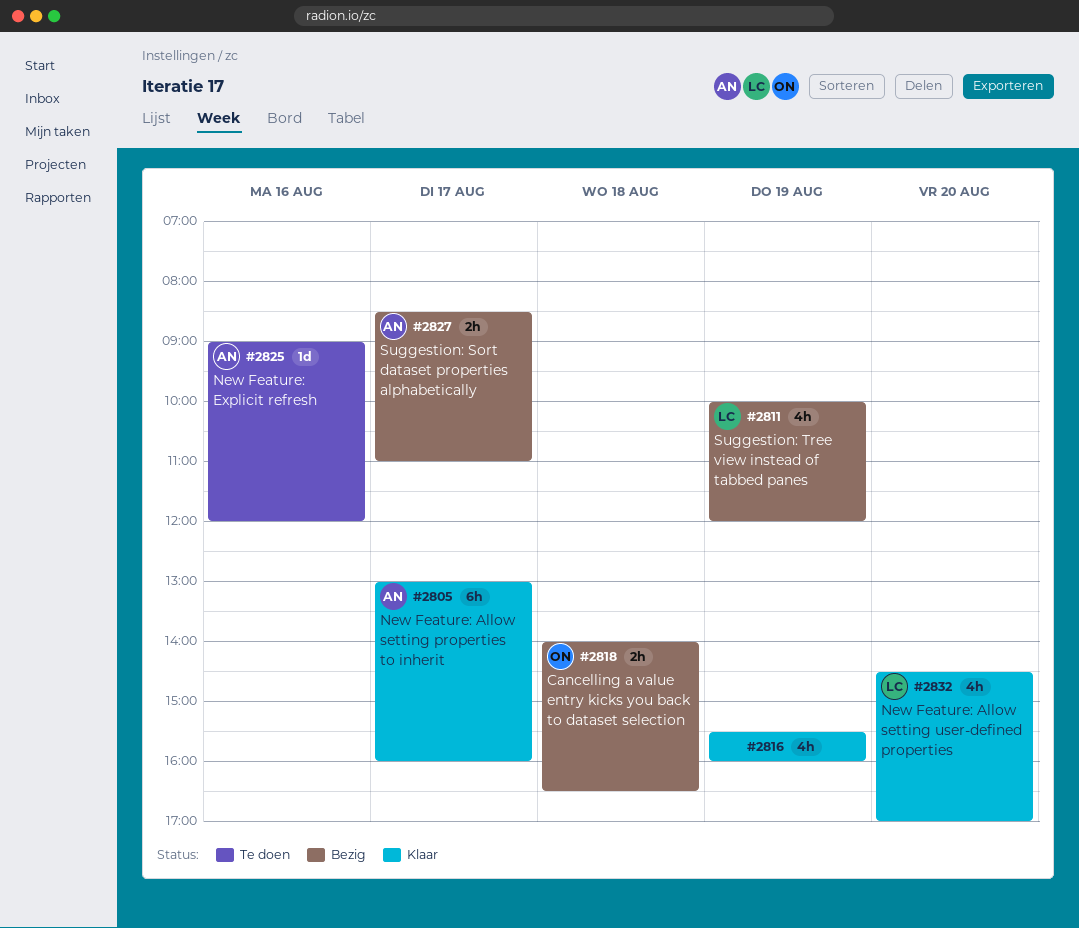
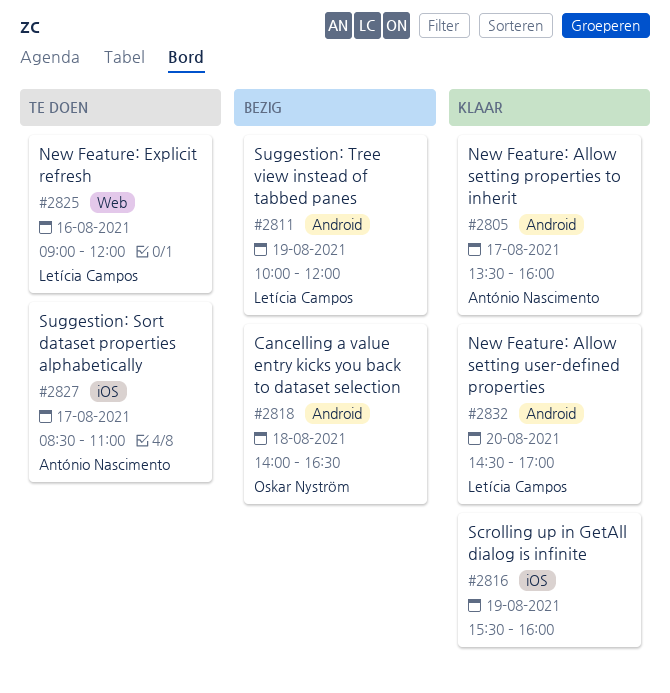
#2805, begins: 13:00 -> 13:30
#2825, owner: António Nascimento -> Letícia Campos
#2827, status: Bezig -> Te doen

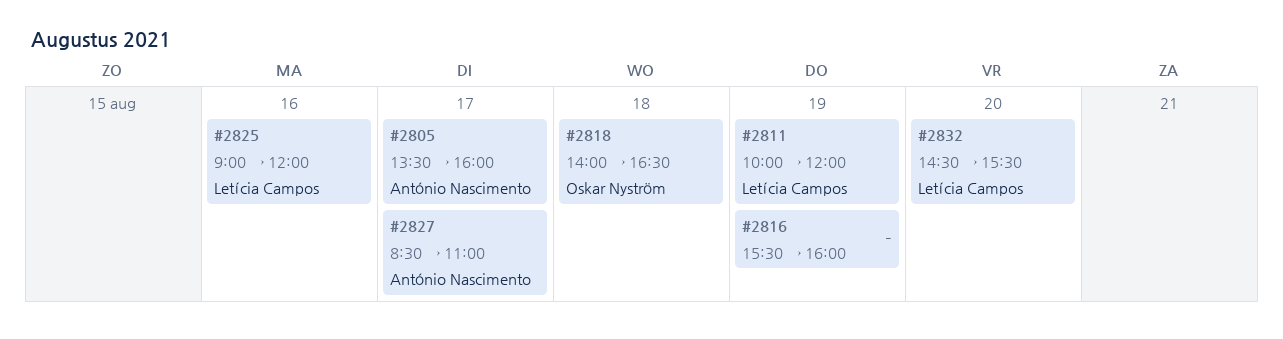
#2832, ends: 17:00 -> 15:30

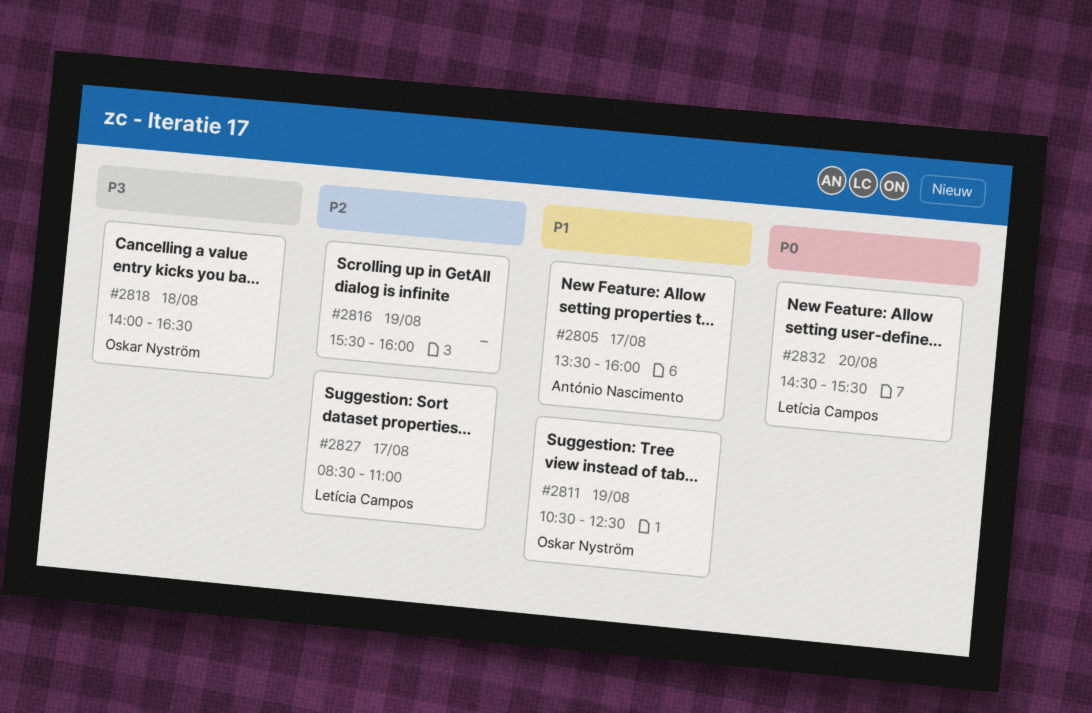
#2811, owner: Letícia Campos -> Oskar Nyström
#2811, begins: 10:00 -> 10:30
#2811, ends: 12:00 -> 12:30
#2825: present -> none
#2827, owner: António Nascimento -> Letícia Campos

